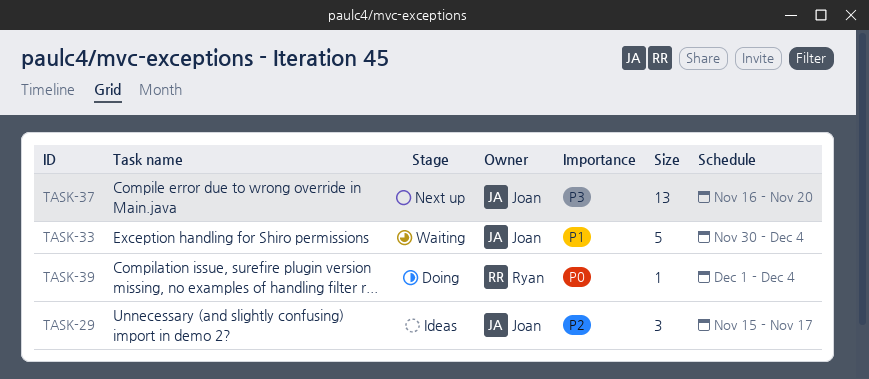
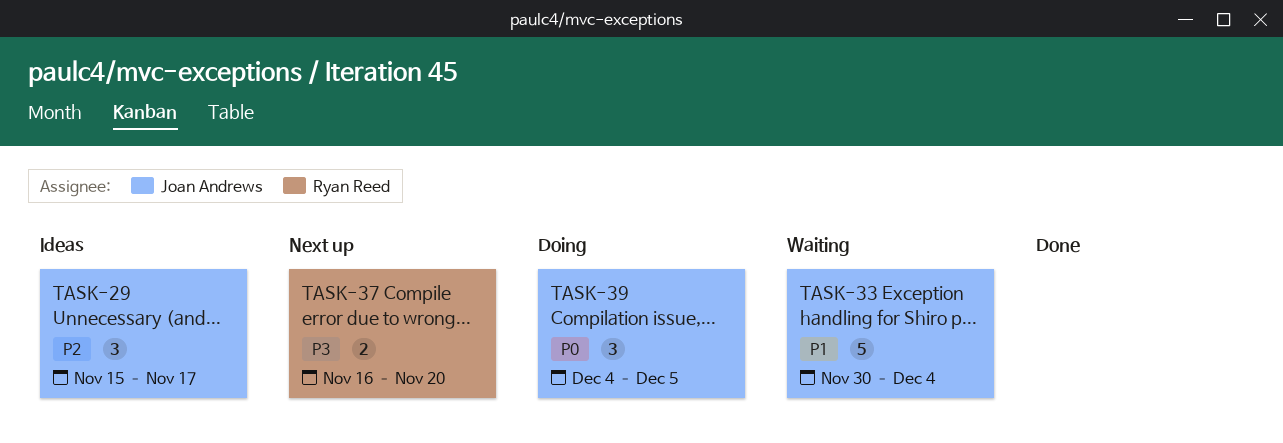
TASK-37, owner: Joan Andrews -> Ryan Reed
TASK-37, estimate: 13 -> 2
TASK-39, owner: Ryan Reed -> Joan Andrews
TASK-39, estimate: 1 -> 3
TASK-39, start: Dec 1 -> Dec 4
TASK-39, due: Dec 4 -> Dec 5

